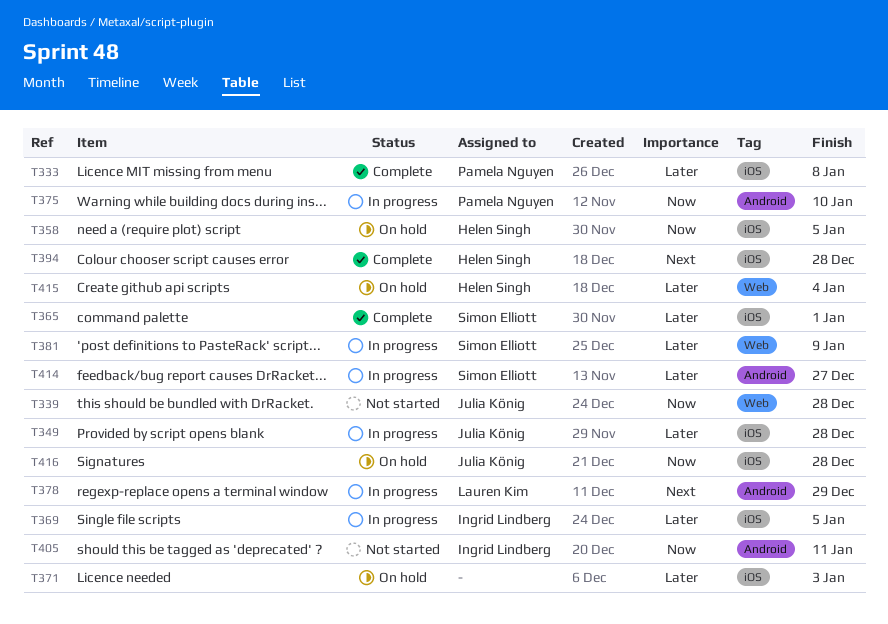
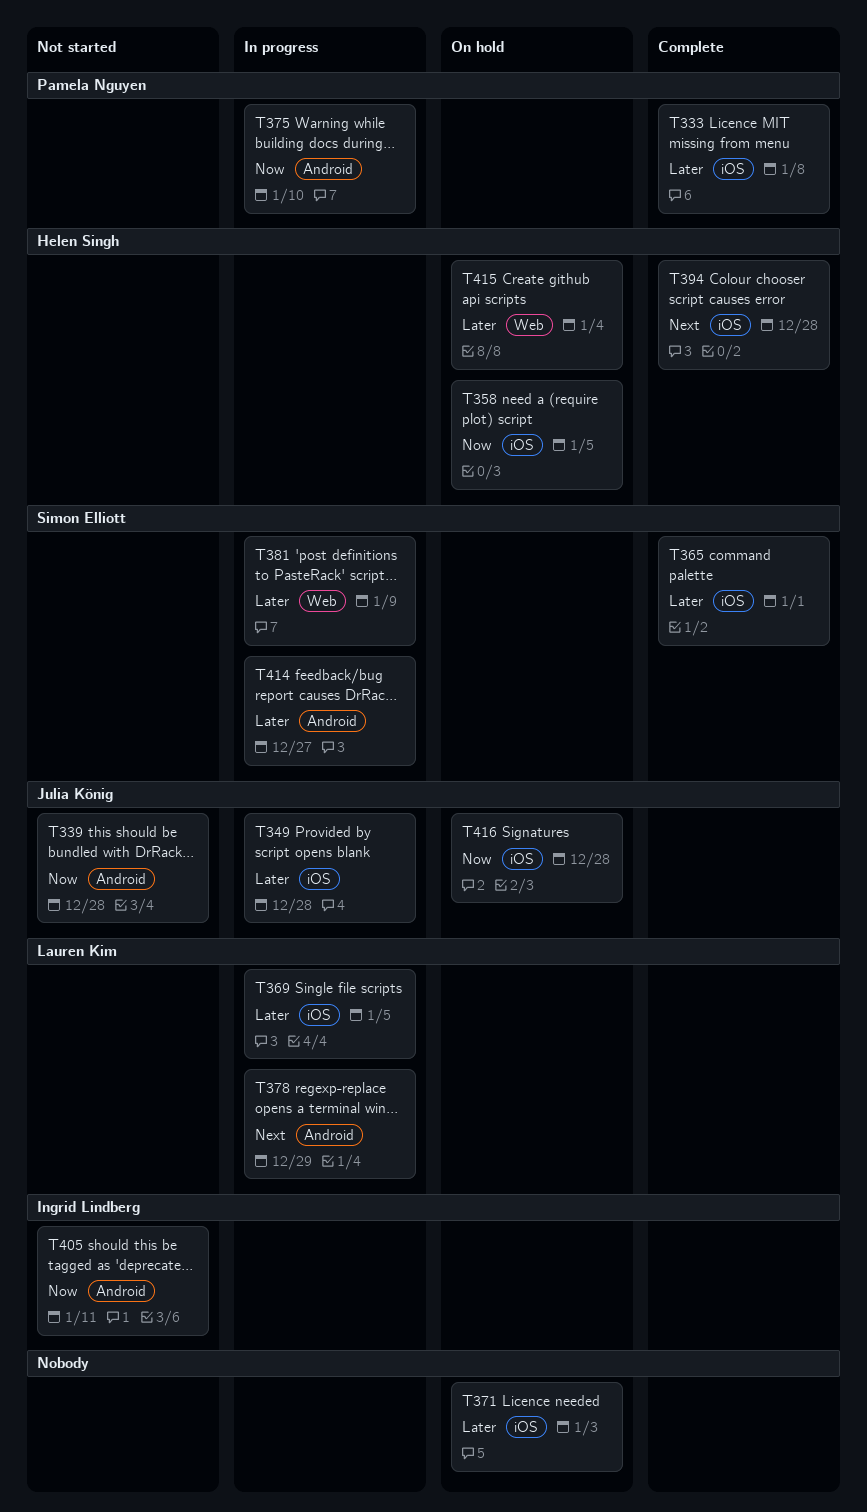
T339, label: Web -> Android
T369, owner: Ingrid Lindberg -> Lauren Kim

